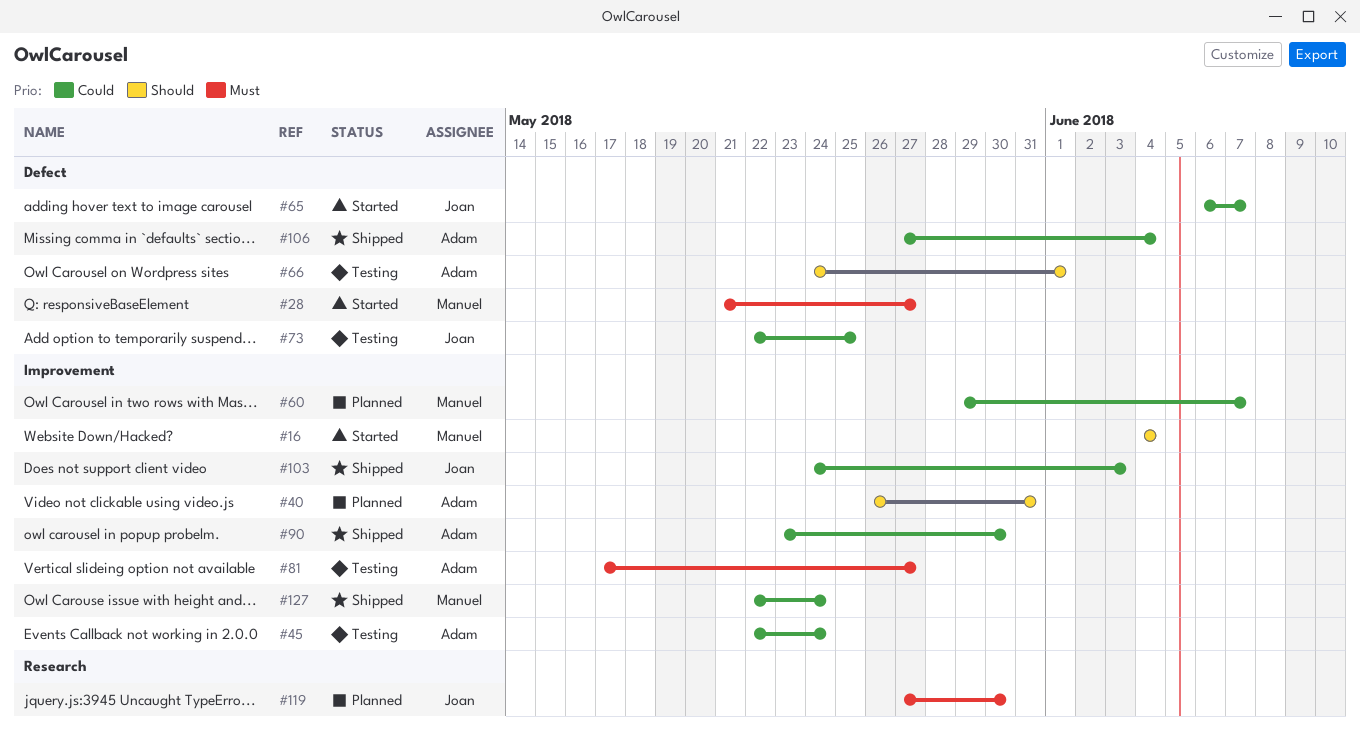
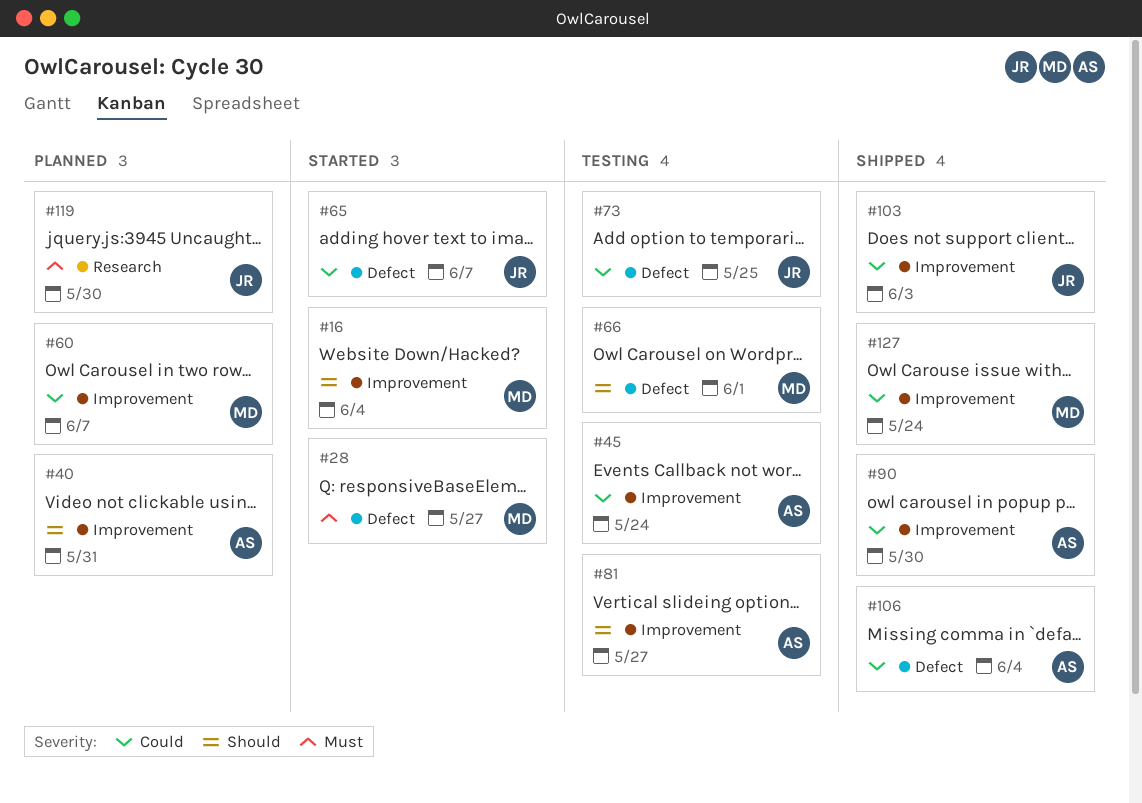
#66, owner: Adam -> Manuel
#81, priority: Must -> Should

